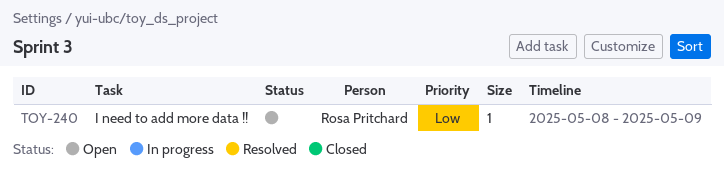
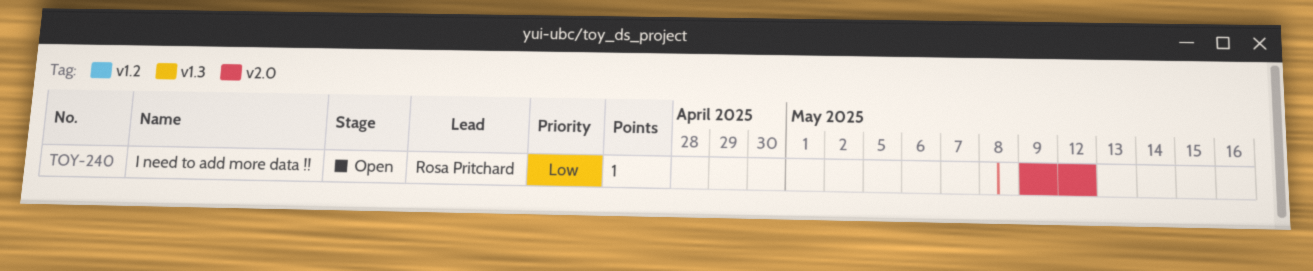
TOY-240, start: May 8 -> May 9
TOY-240, due: May 9 -> May 12

